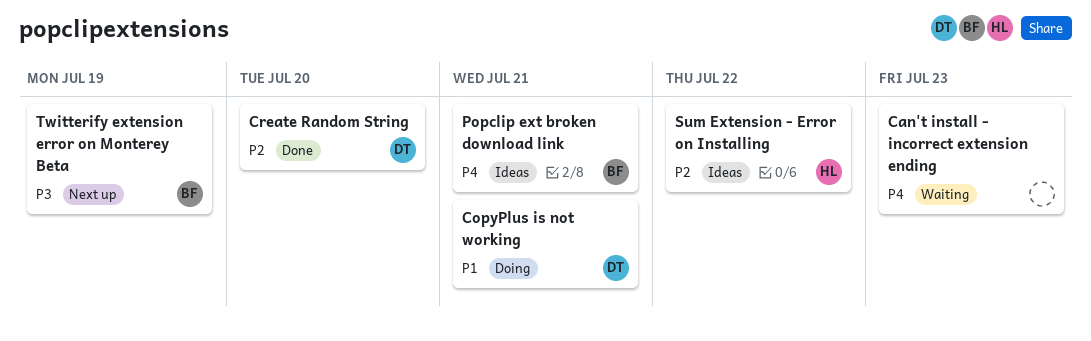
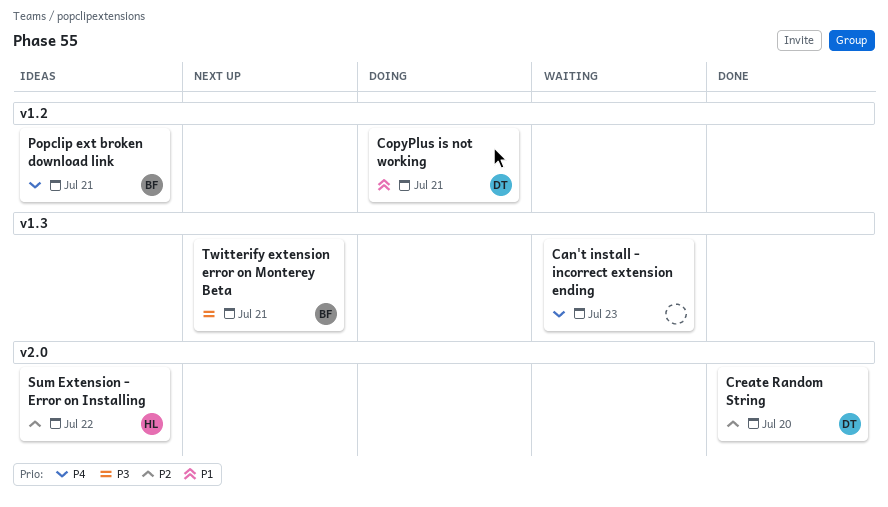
Twitterify extension error on Monterey Beta, due: Jul 19 -> Jul 21

